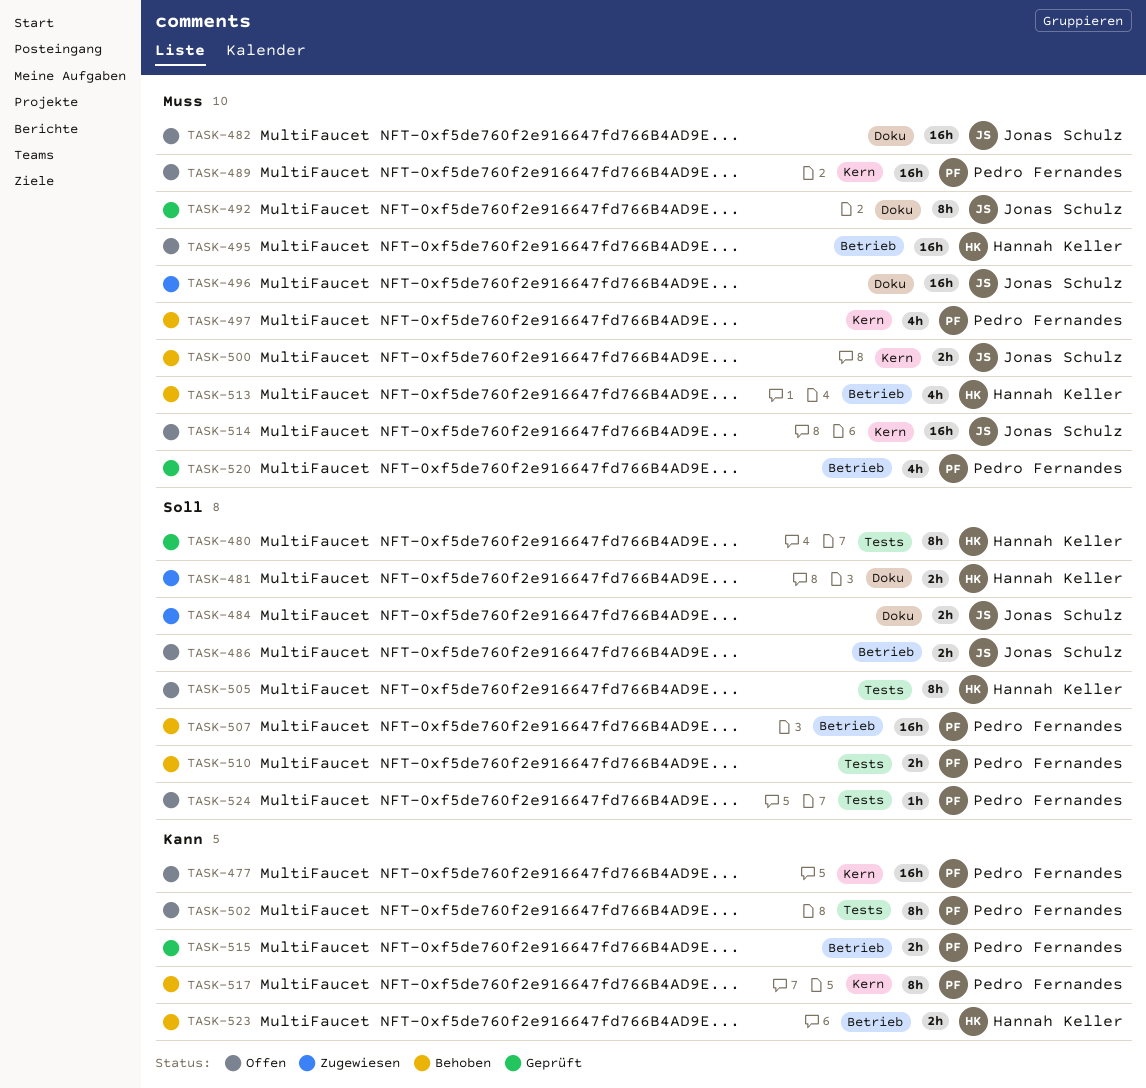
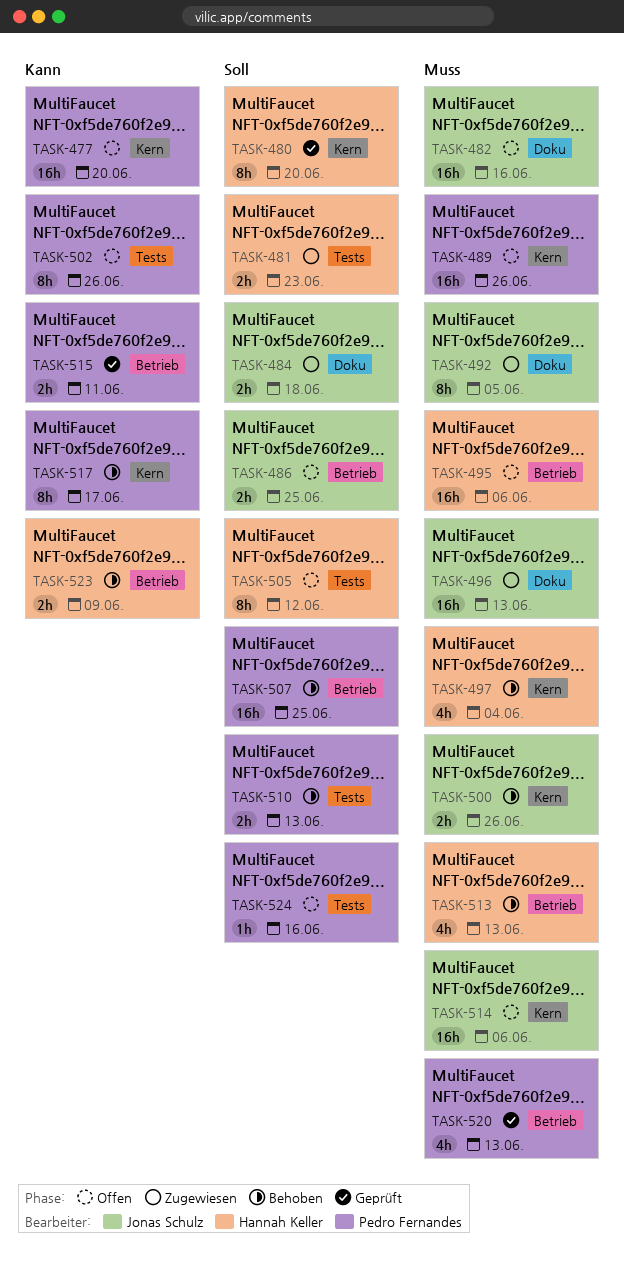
TASK-480, label: Tests -> Kern
TASK-481, label: Doku -> Tests
TASK-492, status: Geprüft -> Zugewiesen
TASK-497, owner: Pedro Fernandes -> Hannah Keller

